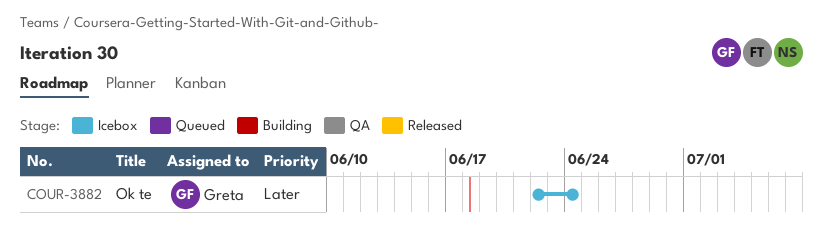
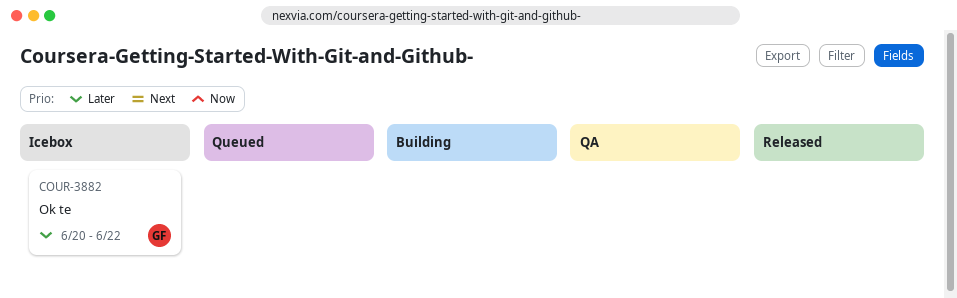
COUR-3882, start: Jun 22 -> Jun 20
COUR-3882, due: Jun 24 -> Jun 22

